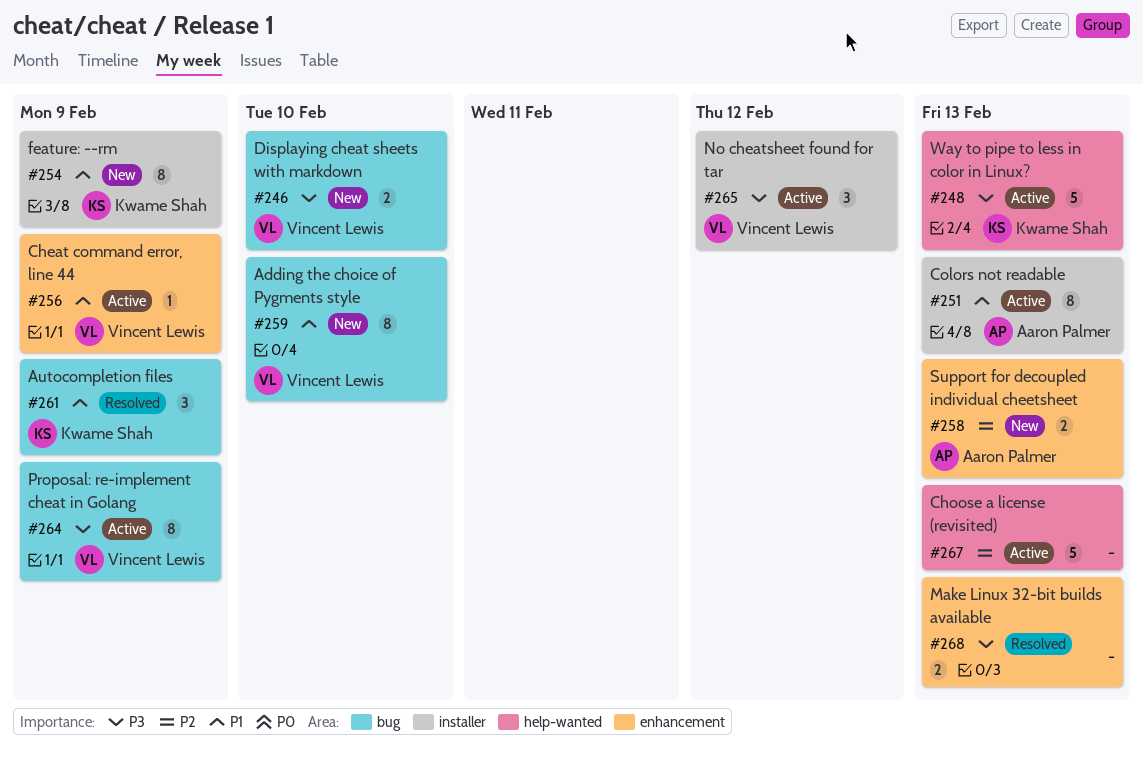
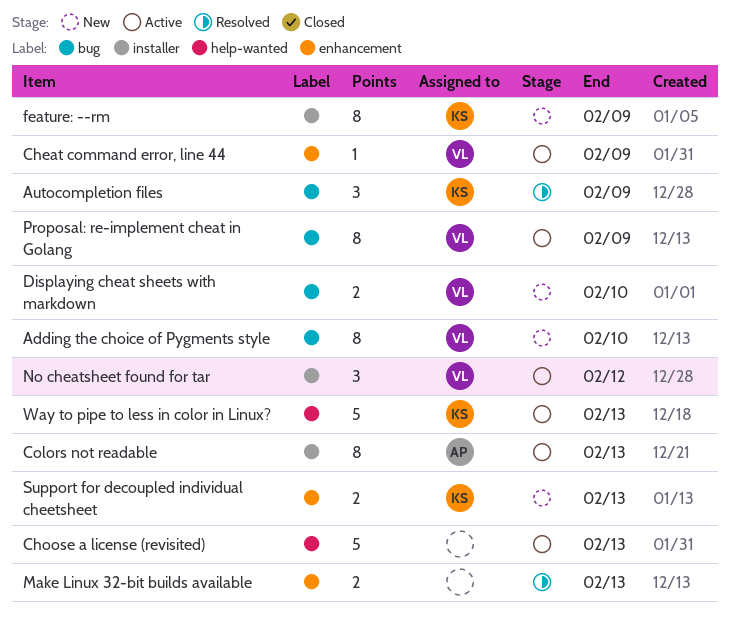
Support for decoupled individual cheetsheet, owner: Aaron Palmer -> Kwame Shah

